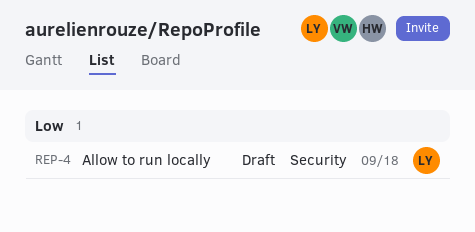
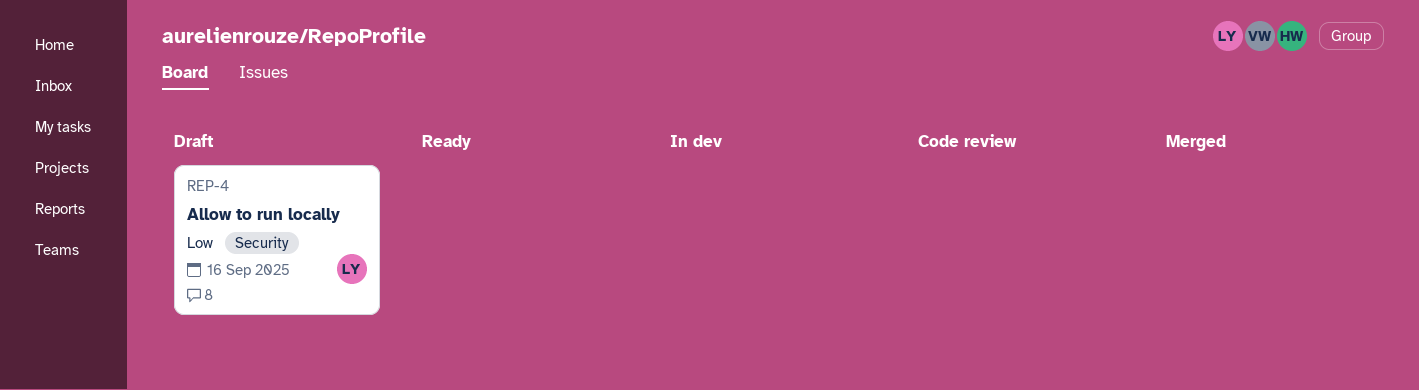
REP-4, due: Sep 18 -> Sep 16

